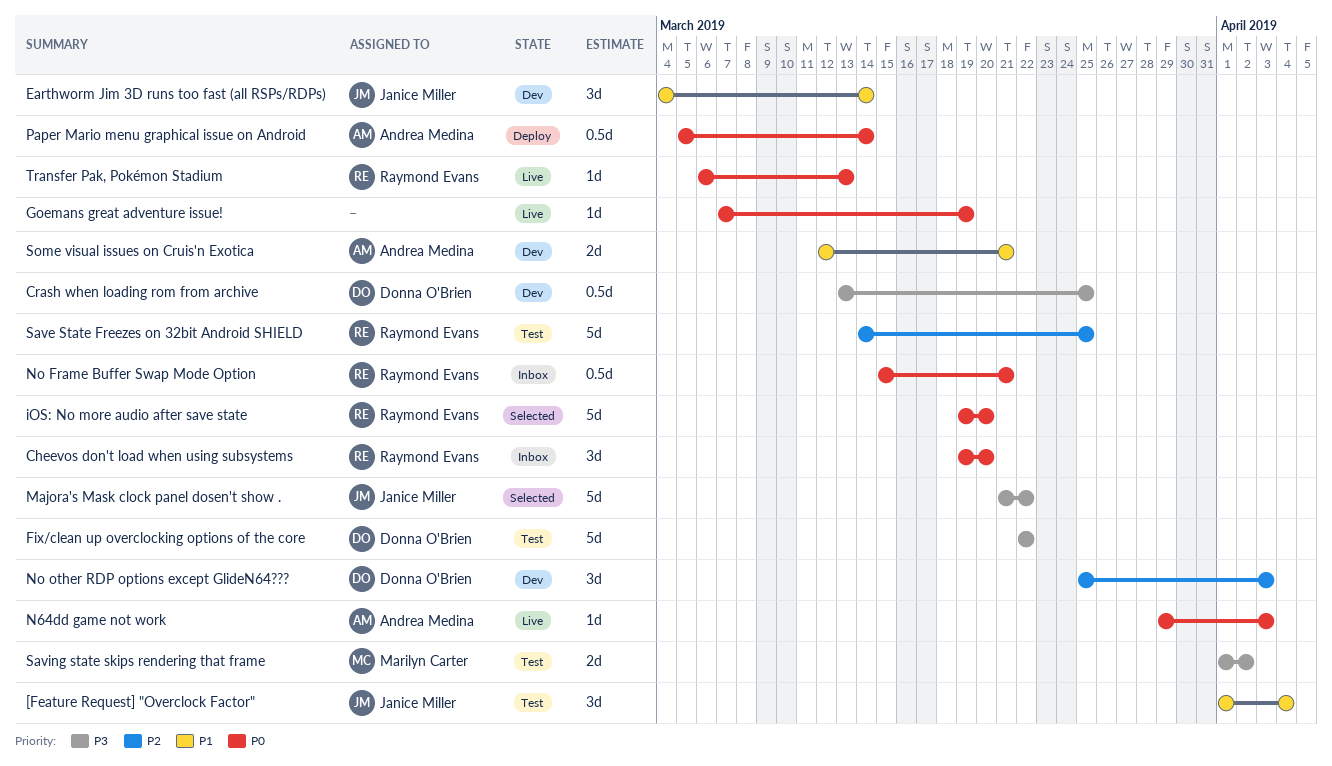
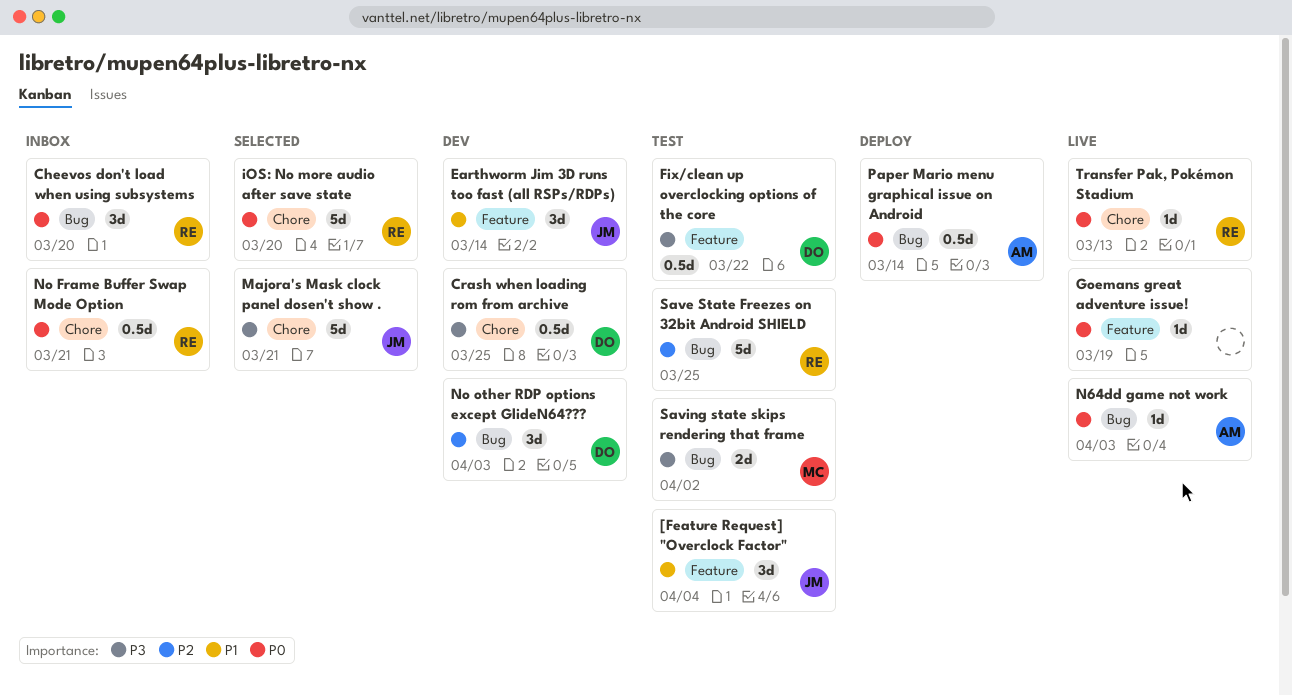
Fix/clean up overclocking options of the core, estimate: 5d -> 0.5d
Majora's Mask clock panel dosen't show ., due: Mar 22 -> Mar 21
Some visual issues on Cruis'n Exotica: present -> none

